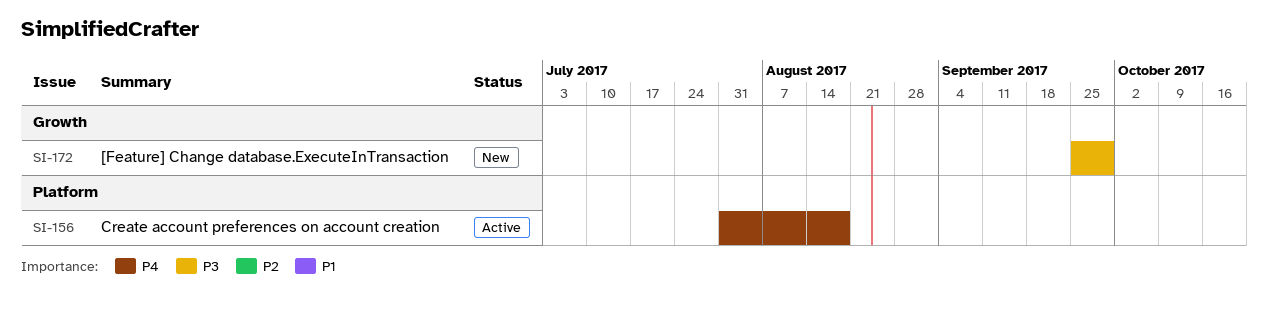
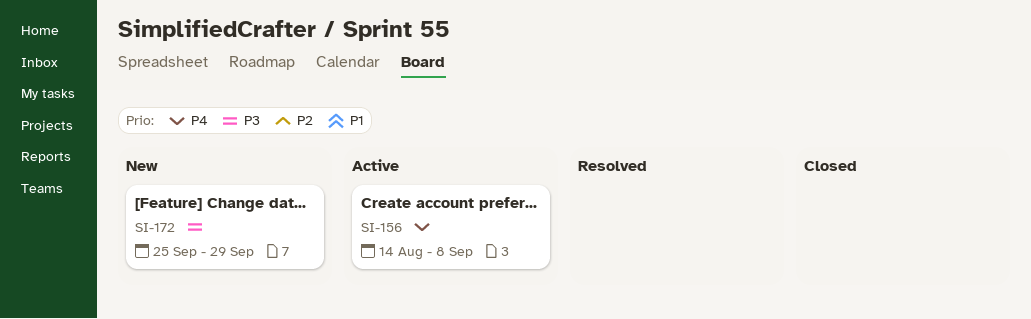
SI-156, start: Jul 31 -> Aug 14
SI-156, due: Aug 18 -> Sep 8

